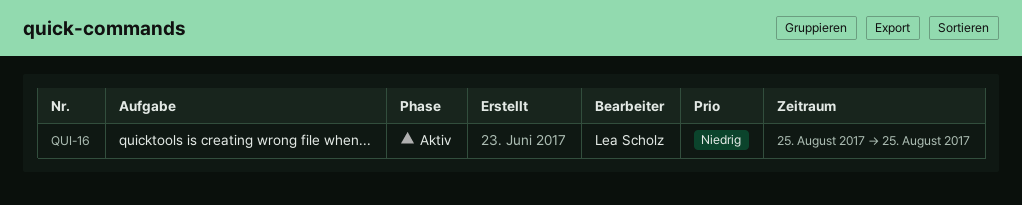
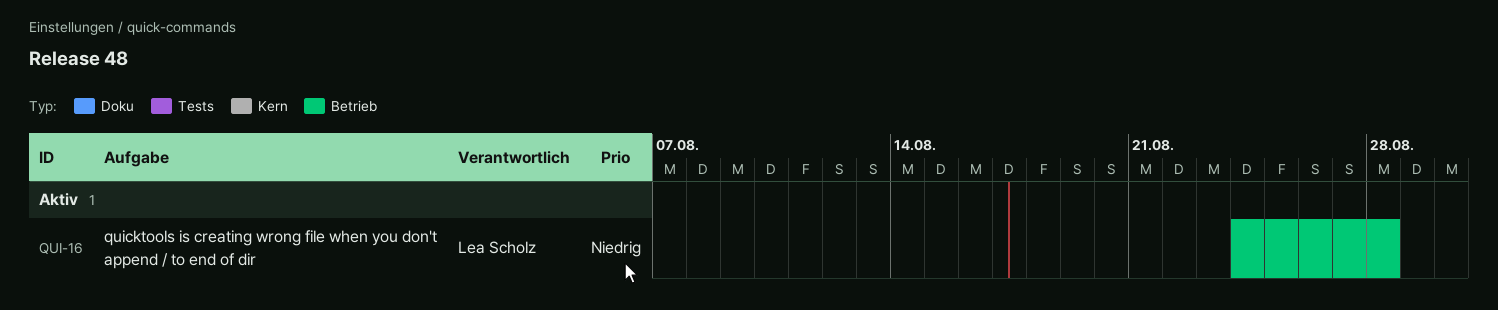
QUI-16, start: Aug 25 -> Aug 24
QUI-16, due: Aug 25 -> Aug 28

